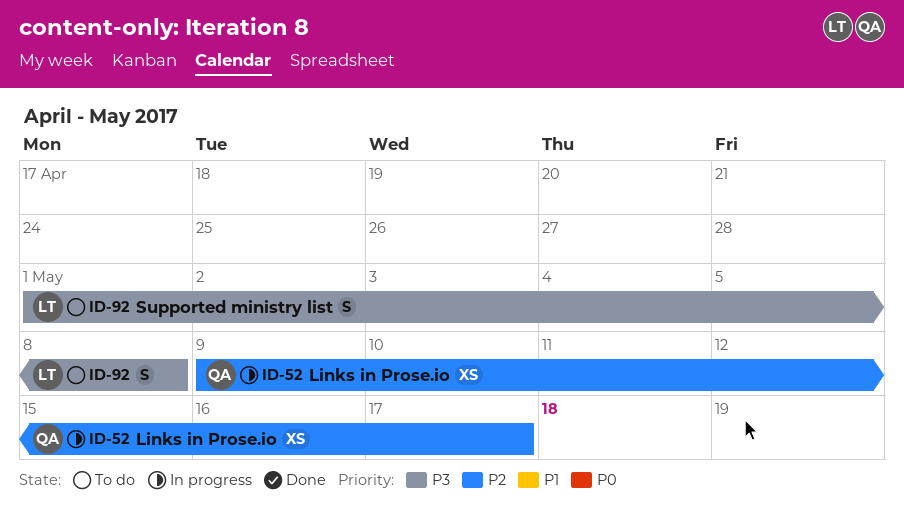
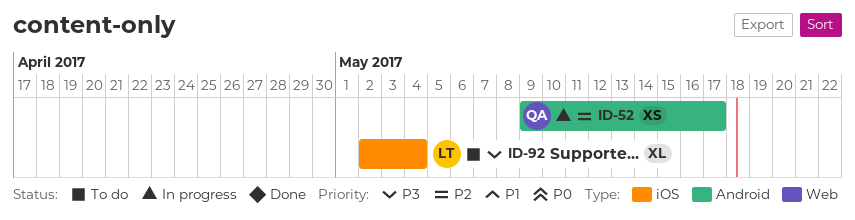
ID-92, estimate: S -> XL
ID-92, start: May 1 -> May 2
ID-92, due: May 8 -> May 4

